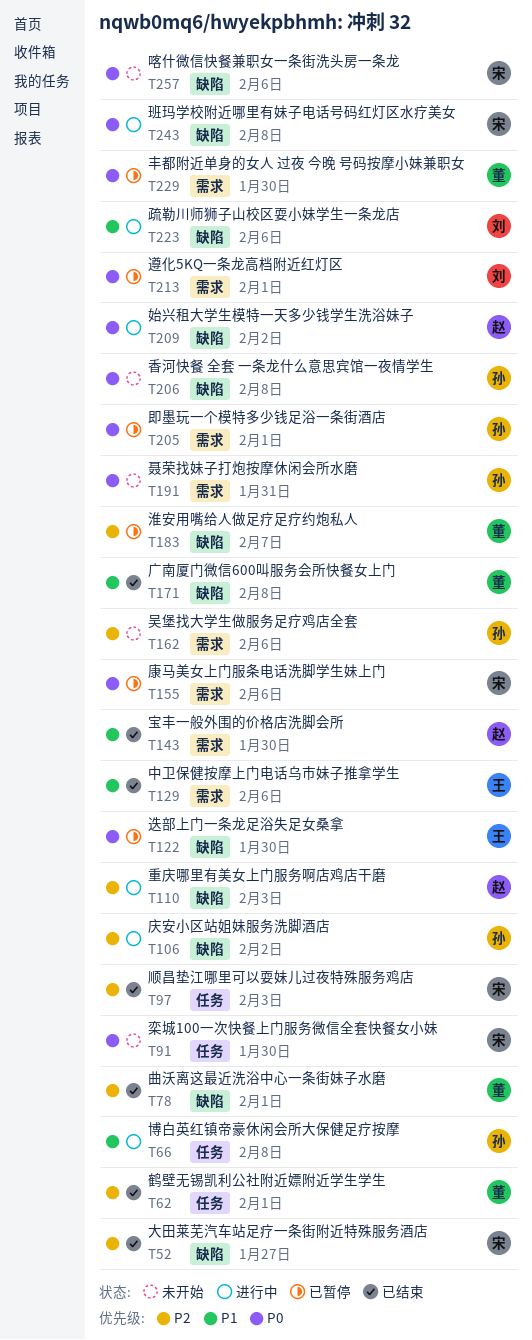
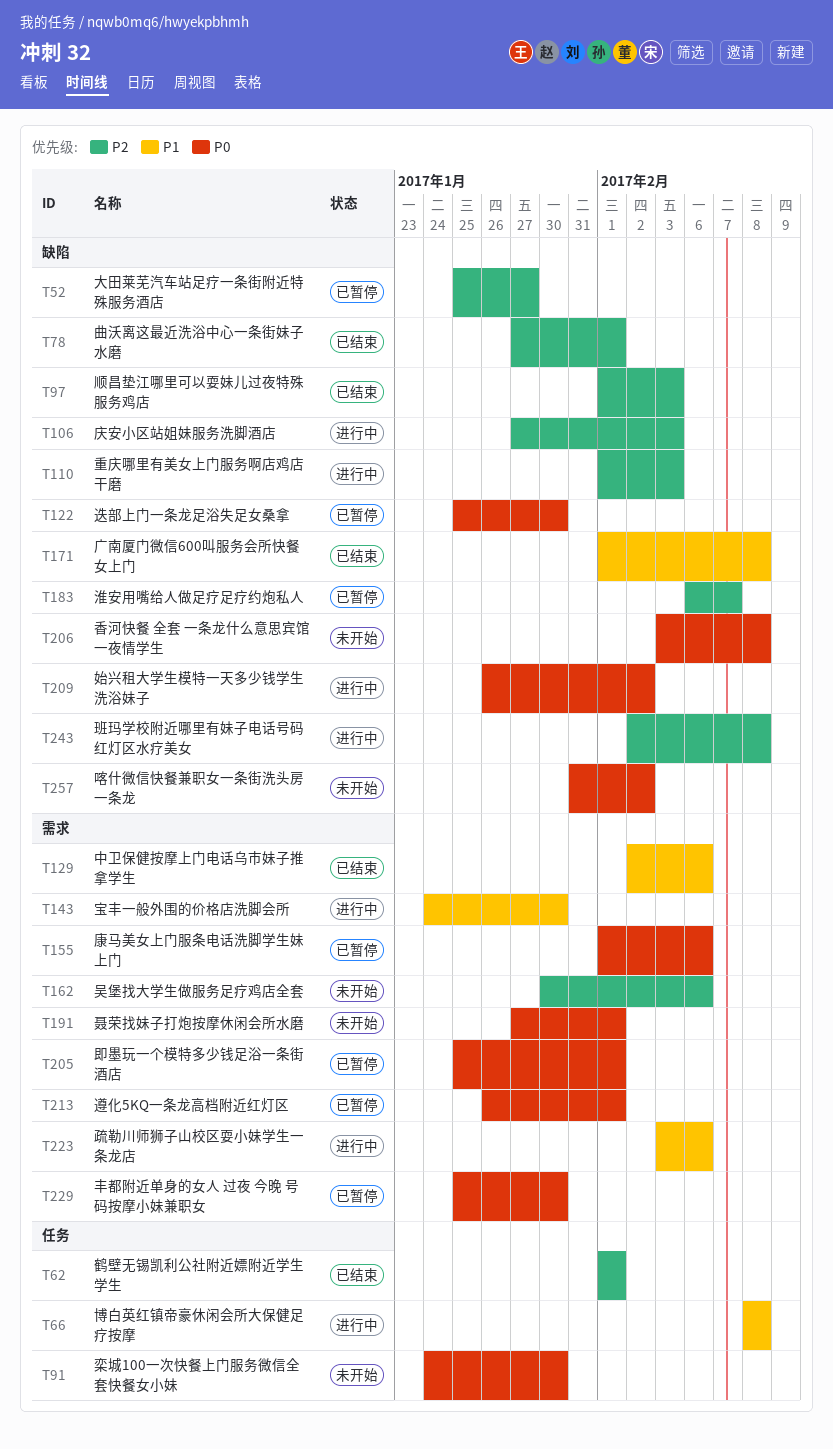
T52, status: 已结束 -> 已暂停
T97, label: 任务 -> 缺陷
T106, due: Feb 2 -> Feb 3
T143, status: 已结束 -> 进行中
T191, due: Jan 31 -> Feb 1
T223, label: 缺陷 -> 需求
T243, priority: P0 -> P2
T257, due: Feb 6 -> Feb 2

